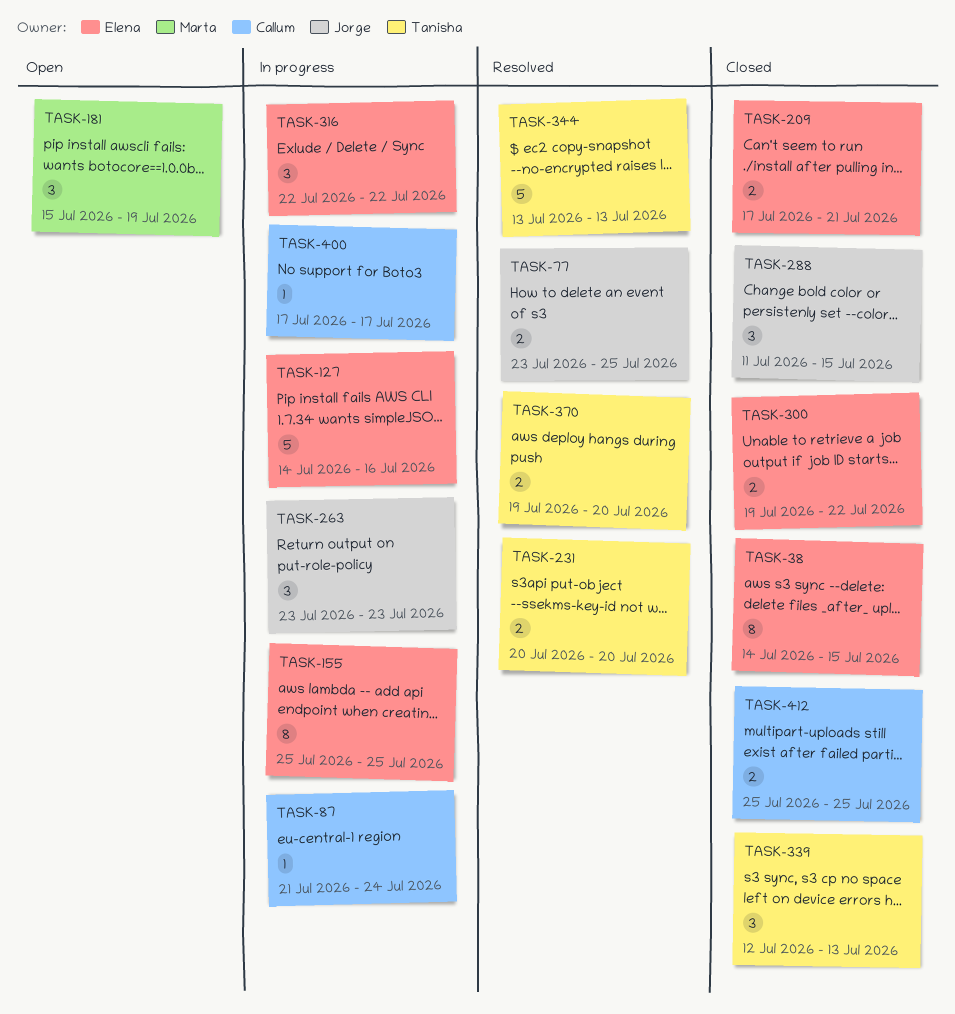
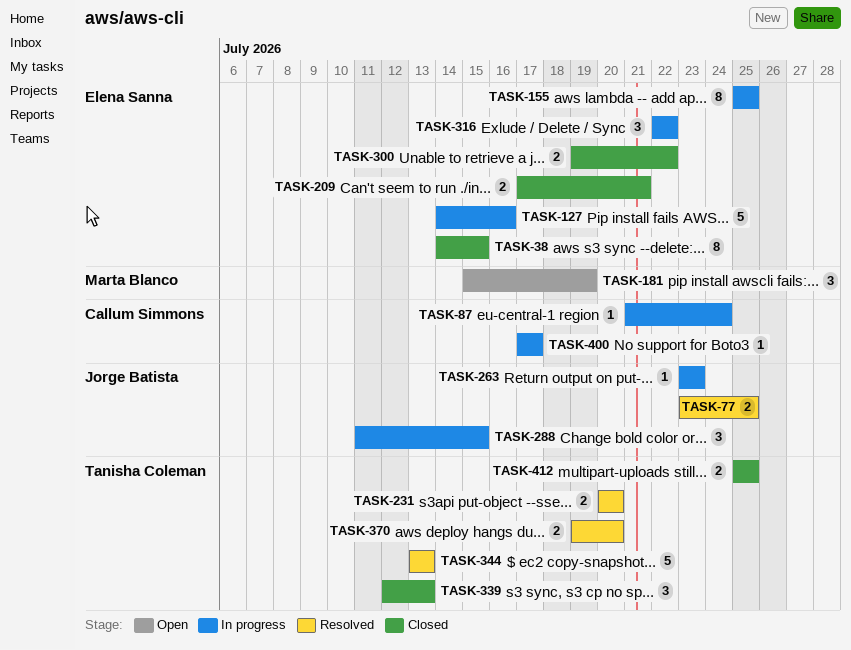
TASK-263, estimate: 3 -> 1
TASK-288, status: Closed -> In progress
TASK-412, owner: Callum Simmons -> Tanisha Coleman

